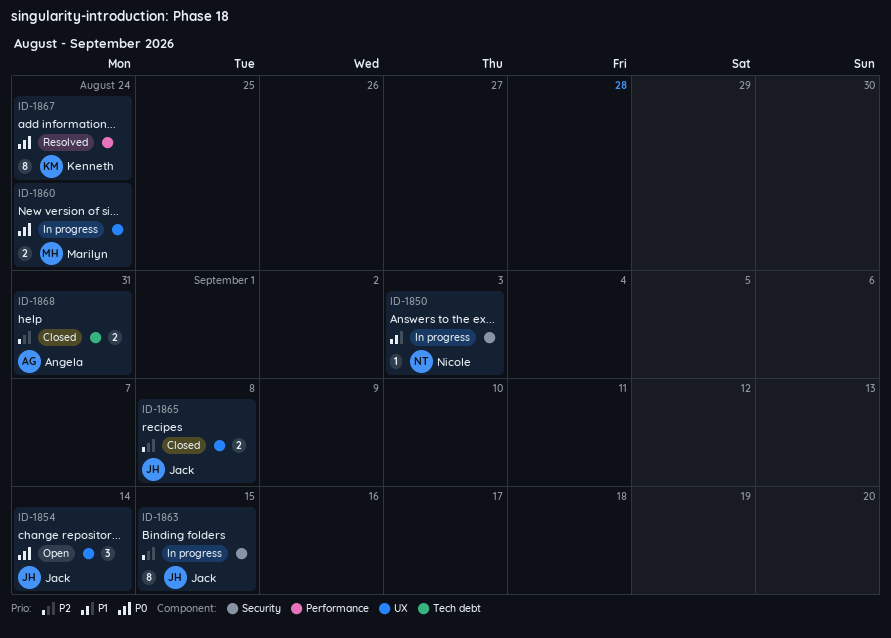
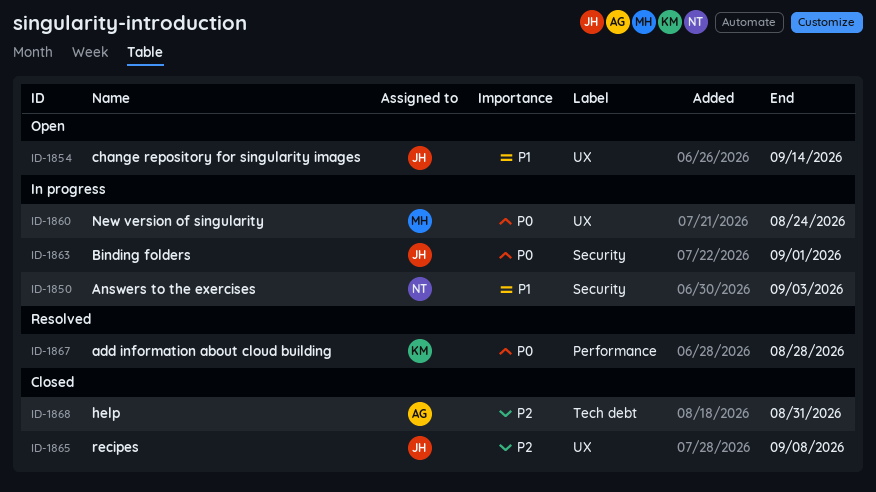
ID-1854, priority: P0 -> P1
ID-1863, priority: P2 -> P0
ID-1863, due: Sep 15 -> Sep 1
ID-1867, due: Aug 24 -> Aug 28

